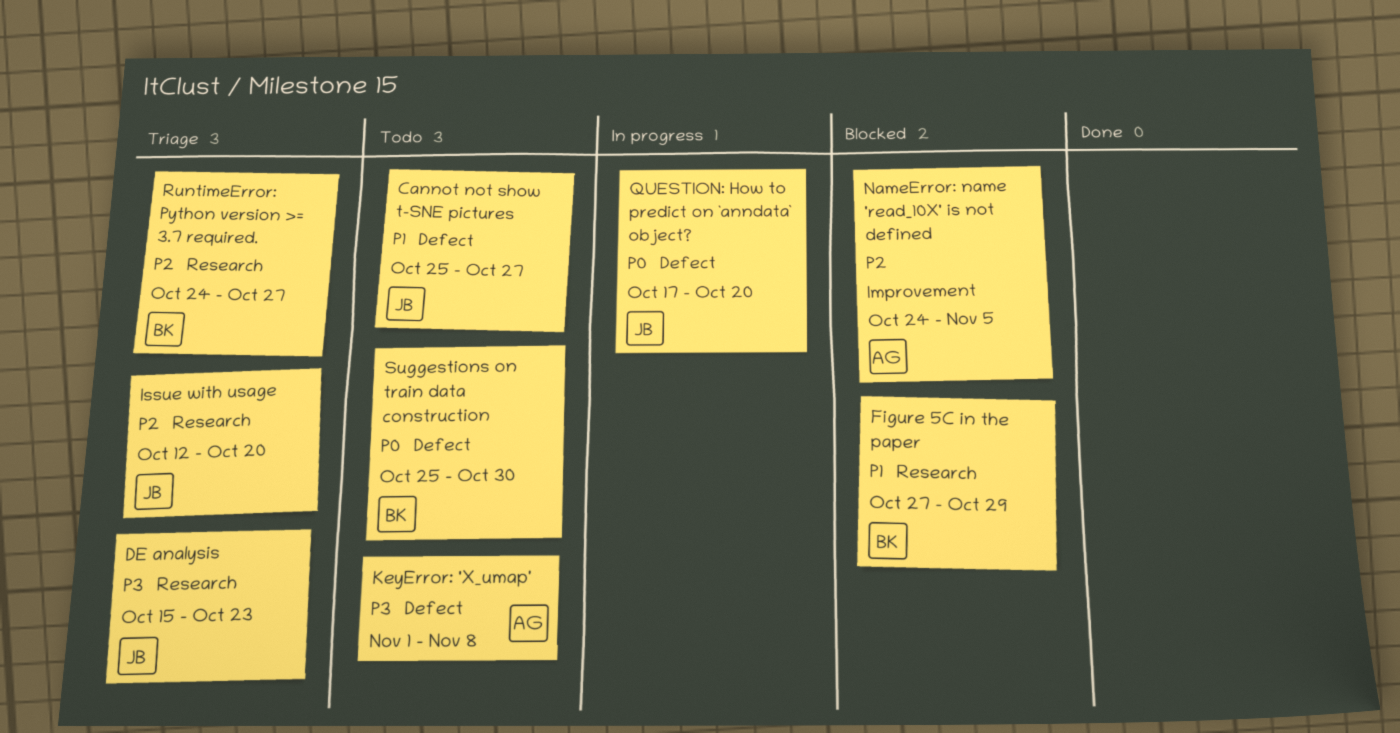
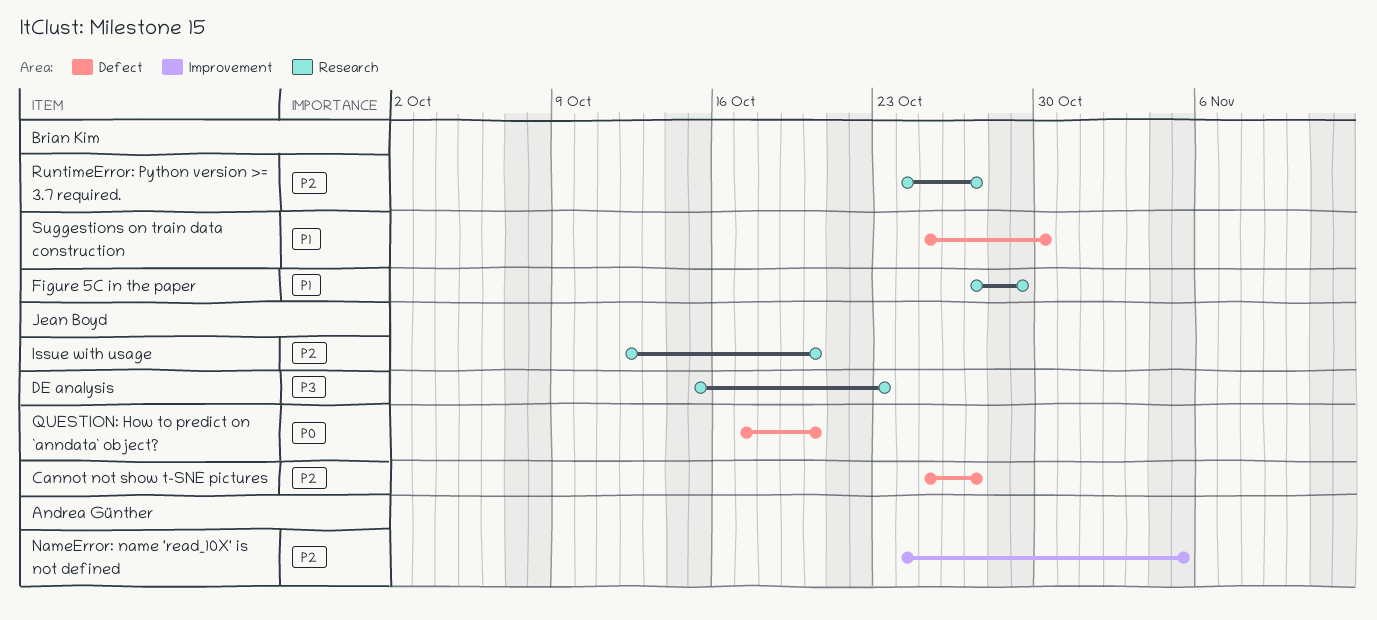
Cannot not show t-SNE pictures, priority: P1 -> P2
KeyError: 'X_umap': present -> none
Suggestions on train data construction, priority: P0 -> P1

